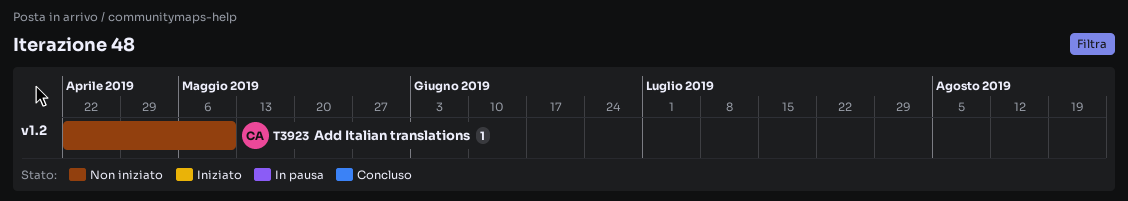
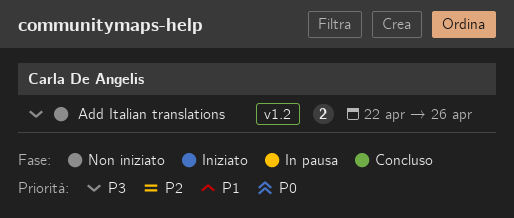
Add Italian translations, estimate: 1 -> 2
Add Italian translations, due: May 10 -> Apr 26

